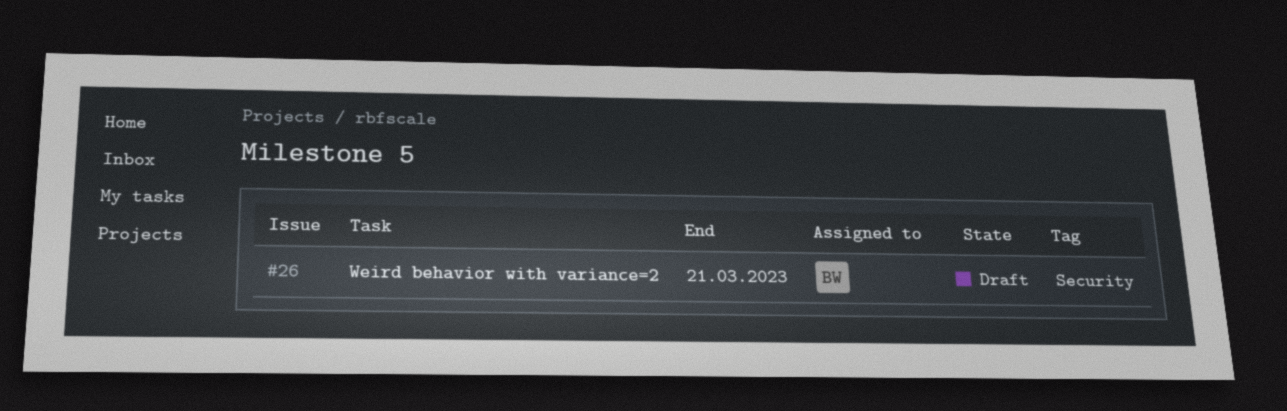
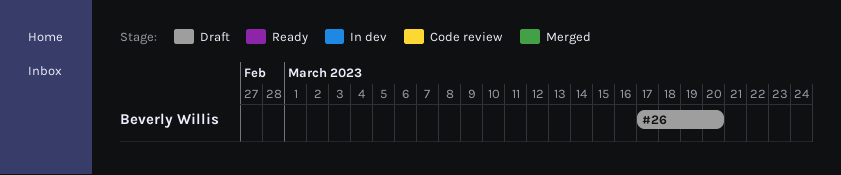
#26, due: Mar 21 -> Mar 20

